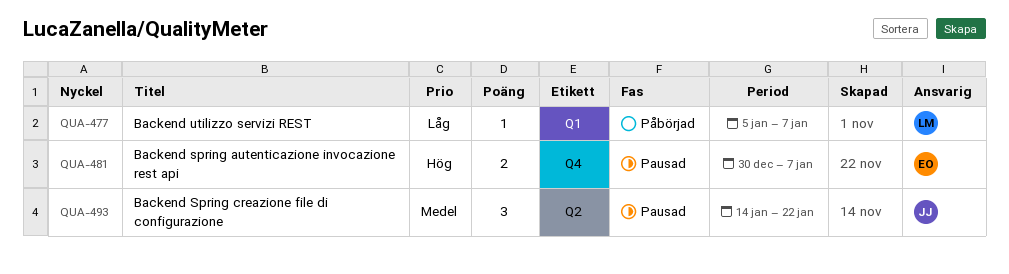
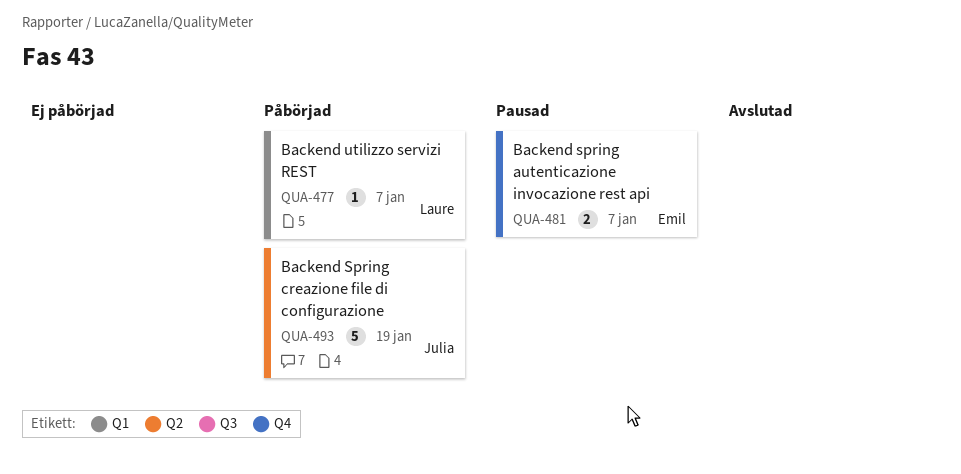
QUA-493, status: Pausad -> Påbörjad
QUA-493, estimate: 3 -> 5
QUA-493, due: Jan 22 -> Jan 19

